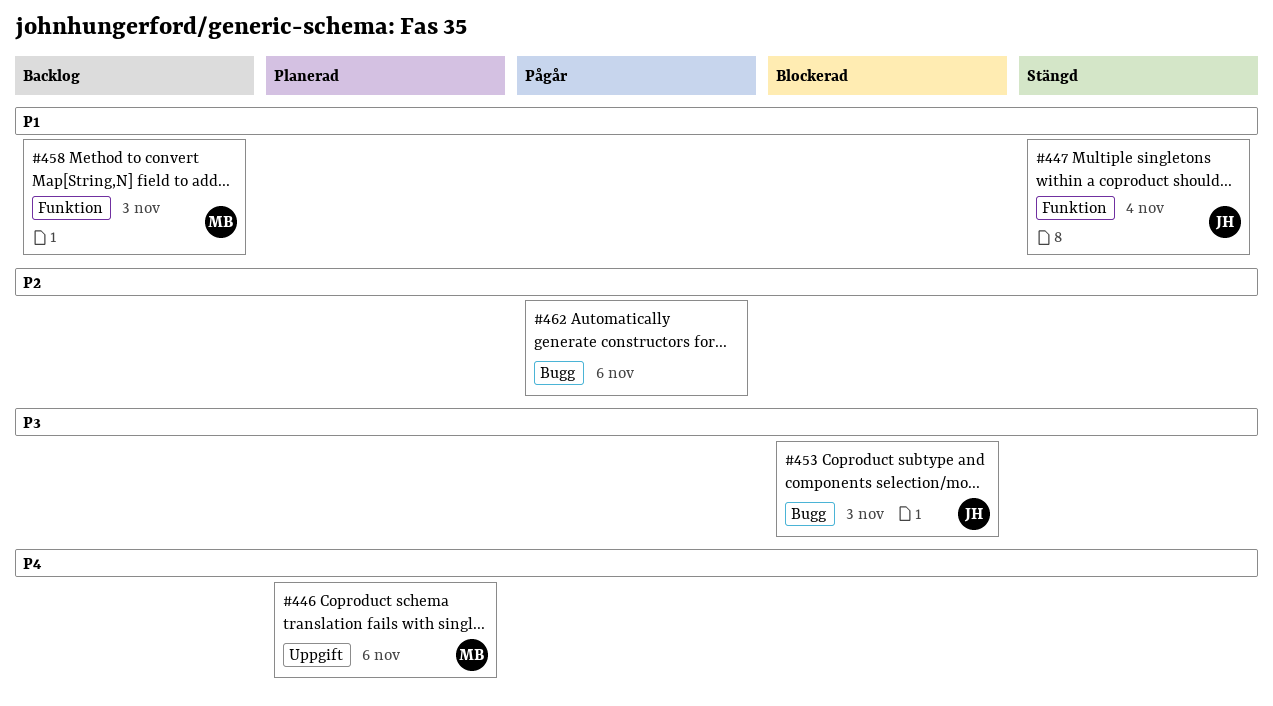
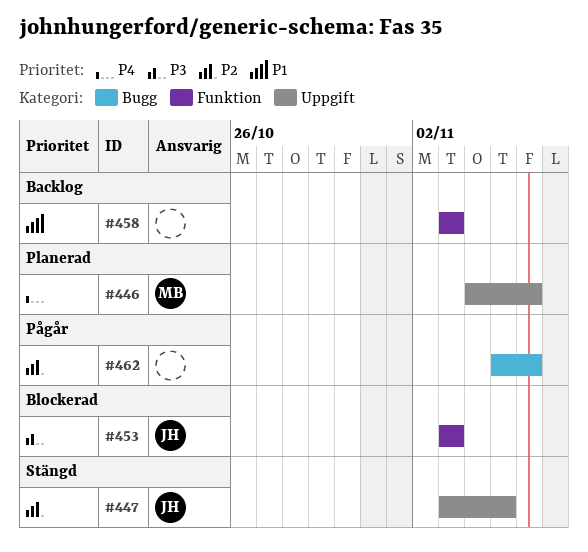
#447, priority: P1 -> P2
#447, label: Funktion -> Uppgift
#447, due: Nov 4 -> Nov 5
#453, label: Bugg -> Funktion
#458, owner: MB -> none

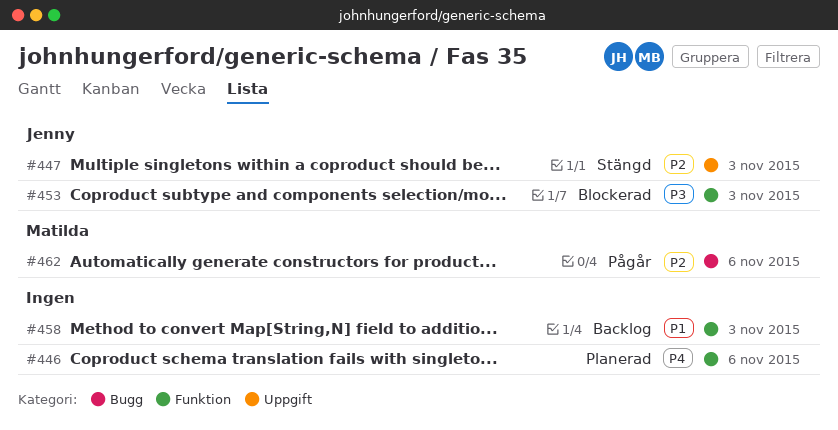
#446, owner: Matilda -> none
#446, label: Uppgift -> Funktion
#447, due: Nov 5 -> Nov 3
#462, owner: none -> Matilda

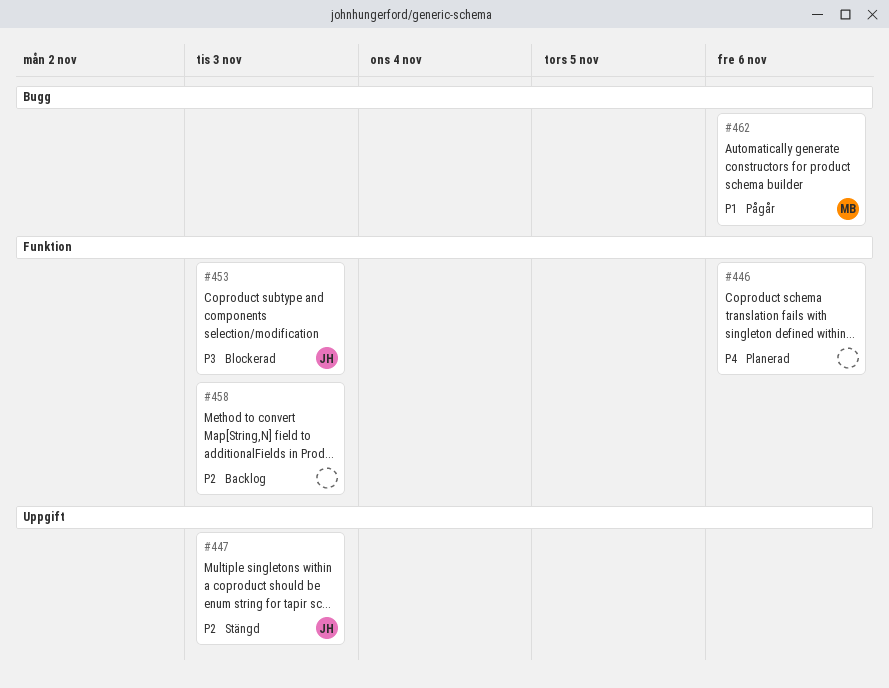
#458, priority: P1 -> P2
#462, priority: P2 -> P1

